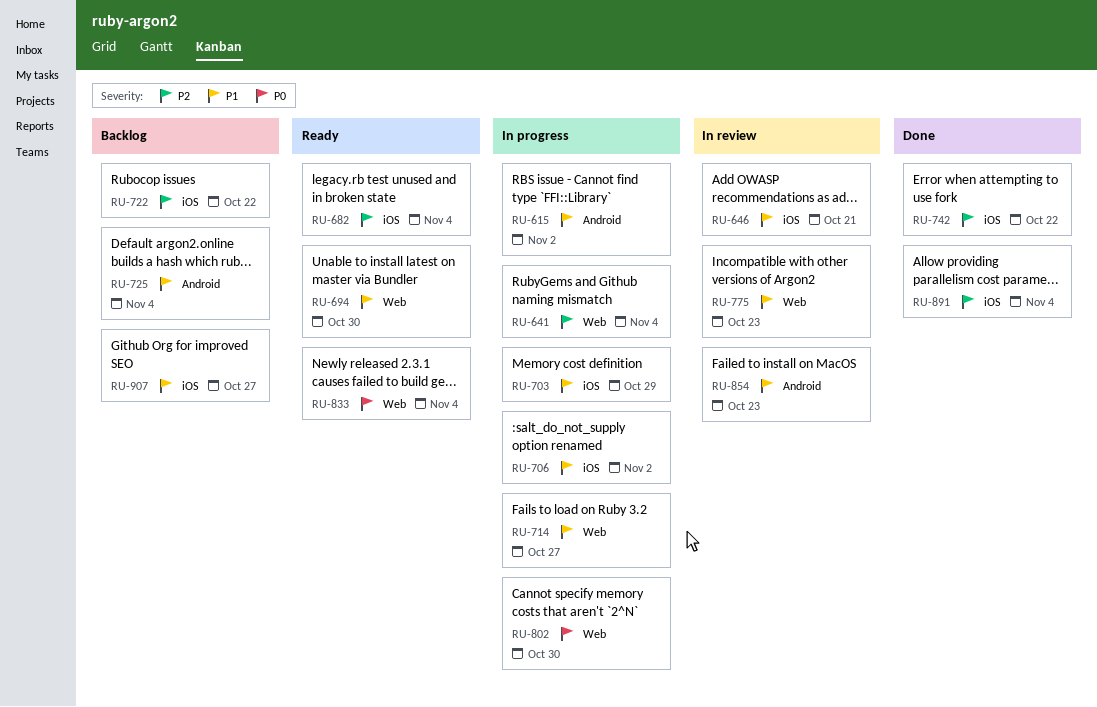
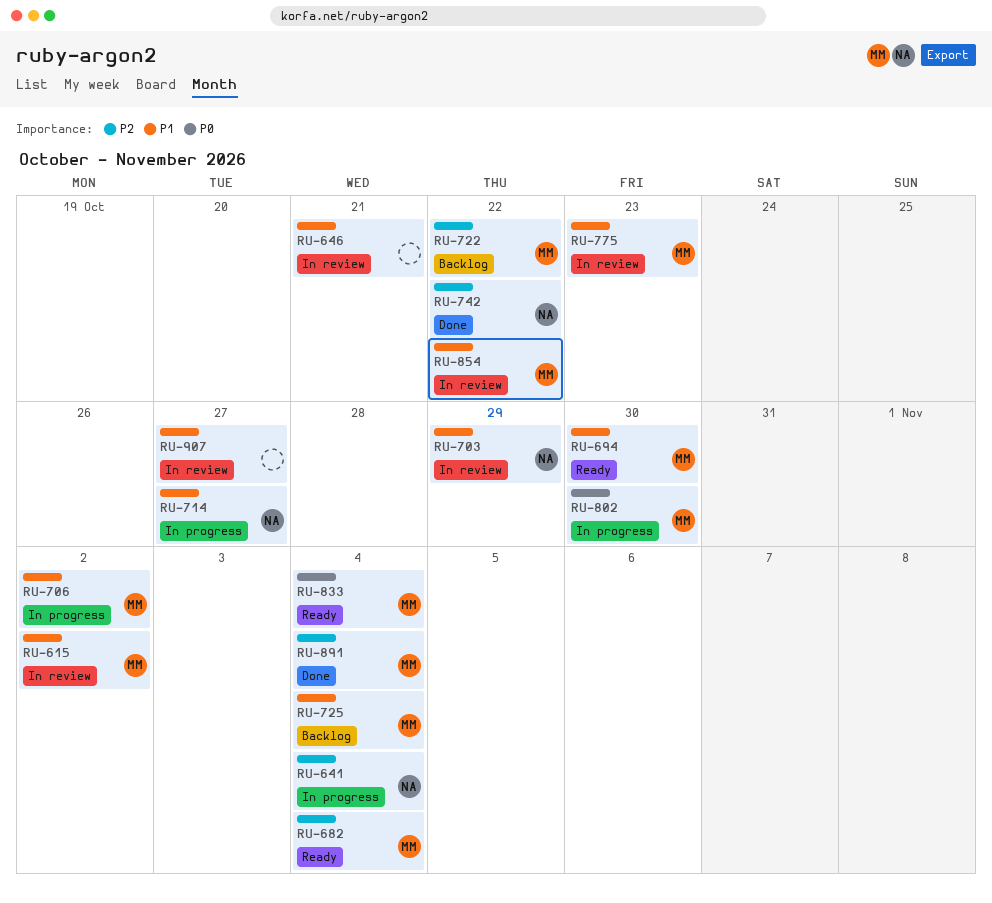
RU-615, status: In progress -> In review
RU-703, status: In progress -> In review
RU-854, due: Oct 23 -> Oct 22
RU-907, status: Backlog -> In review

